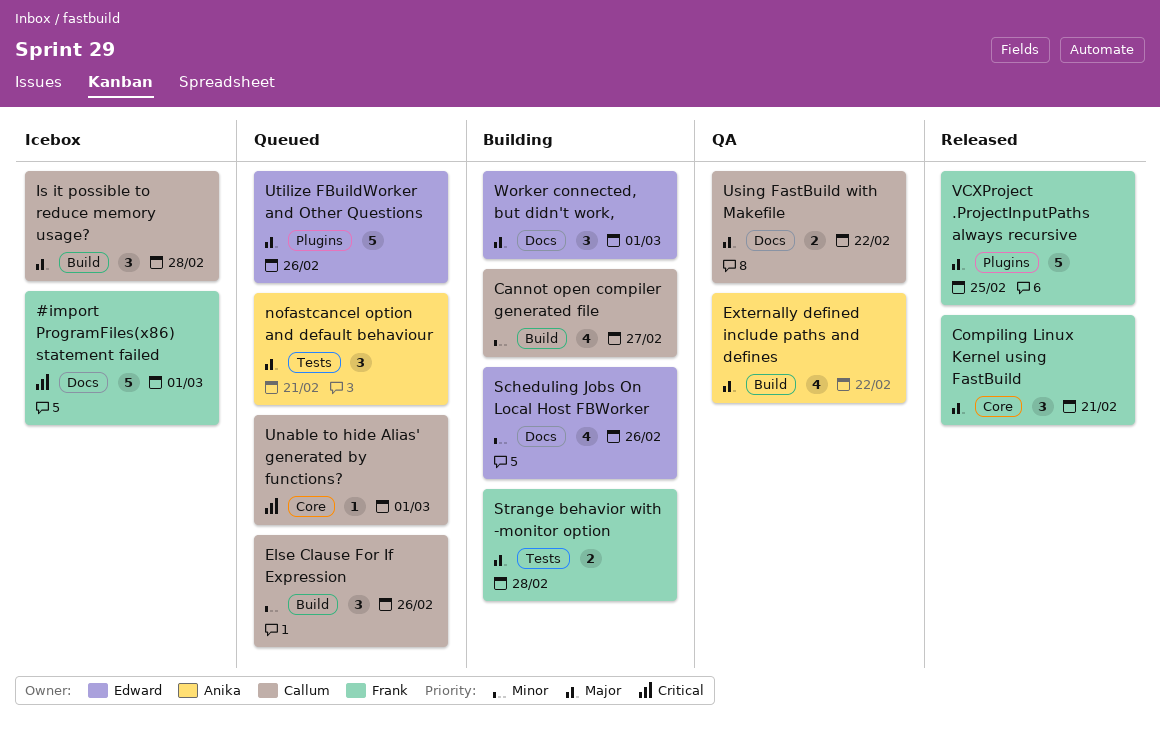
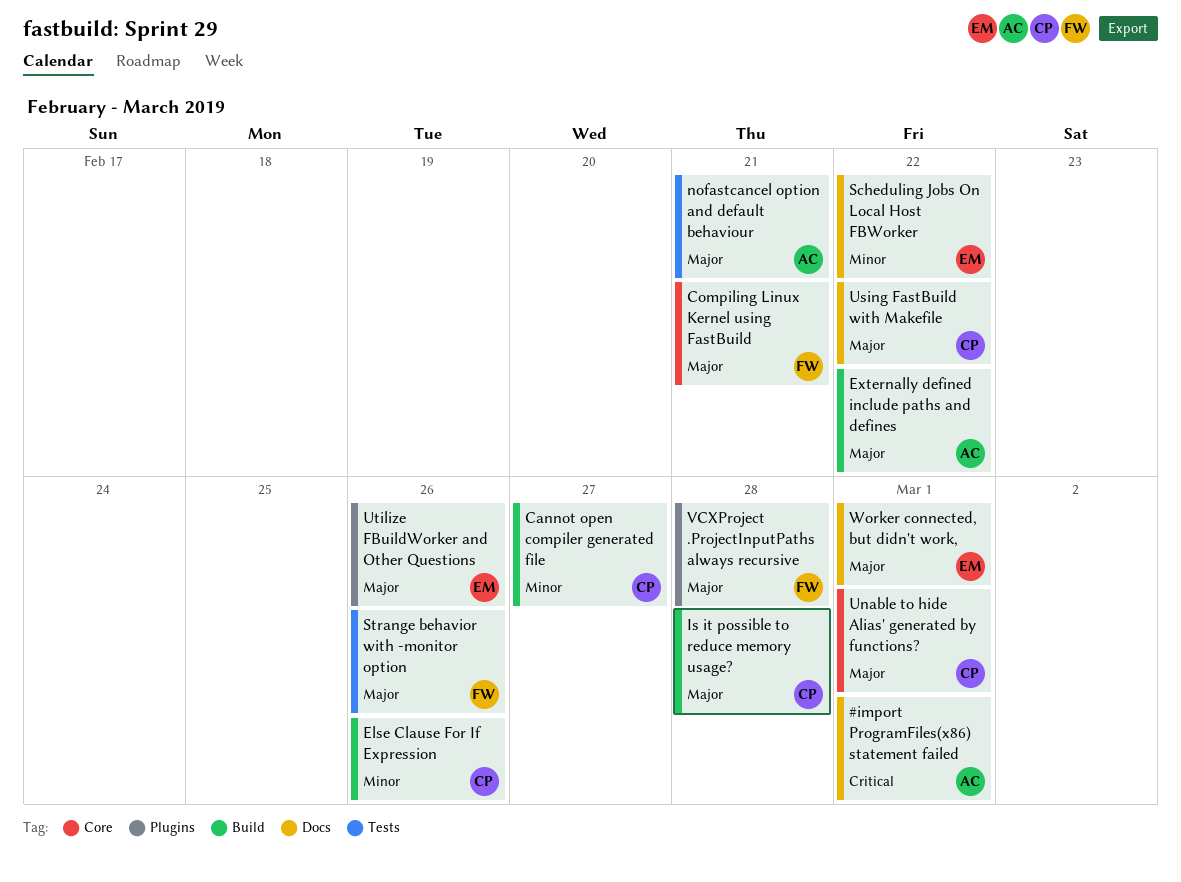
#import ProgramFiles(x86) statement failed, owner: Frank -> Anika
Scheduling Jobs On Local Host FBWorker, due: Feb 26 -> Feb 22
Strange behavior with -monitor option, due: Feb 28 -> Feb 26
Unable to hide Alias' generated by functions?, priority: Critical -> Major
VCXProject .ProjectInputPaths always recursive, due: Feb 25 -> Feb 28

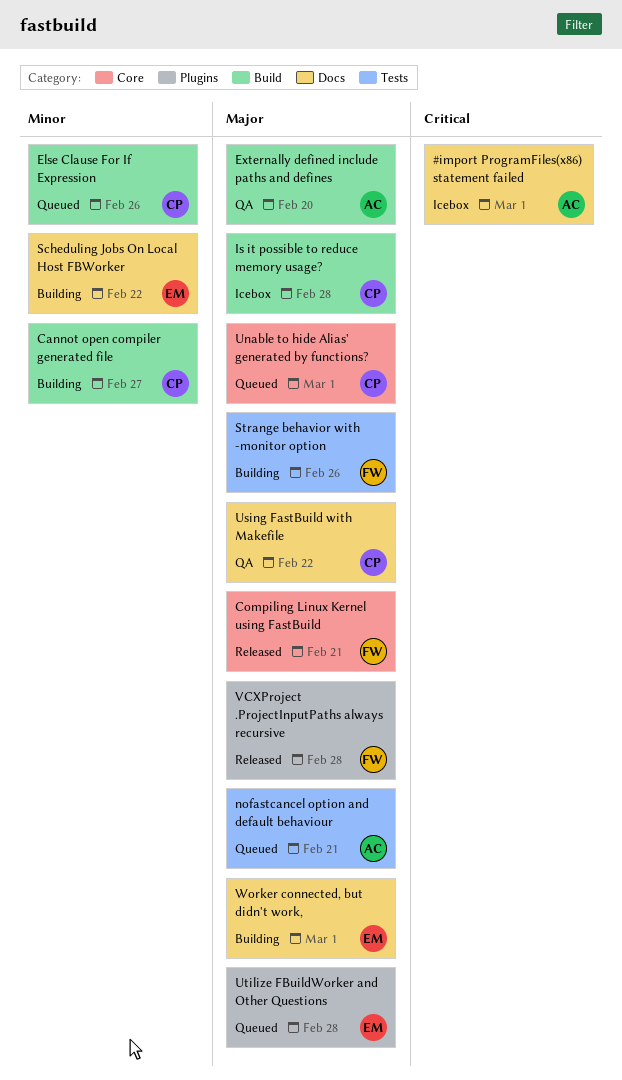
Externally defined include paths and defines, due: Feb 22 -> Feb 20
Utilize FBuildWorker and Other Questions, due: Feb 26 -> Feb 28

